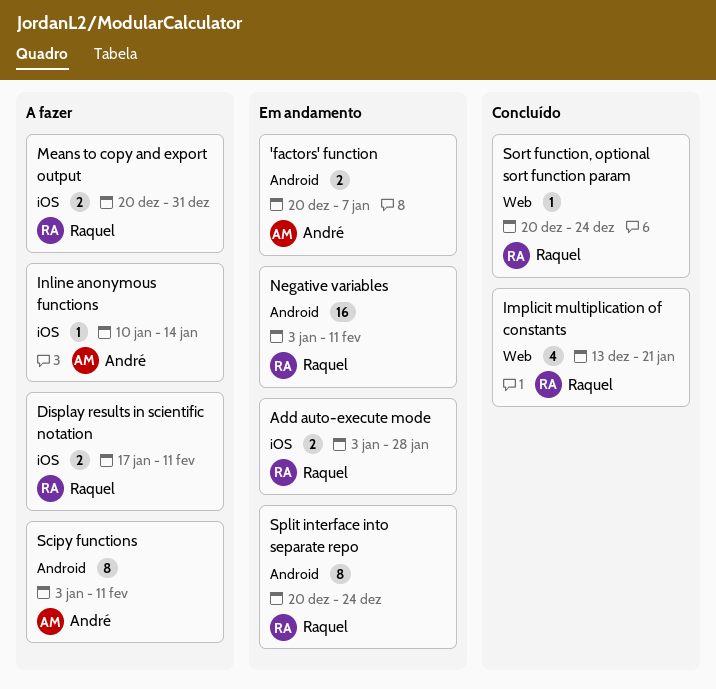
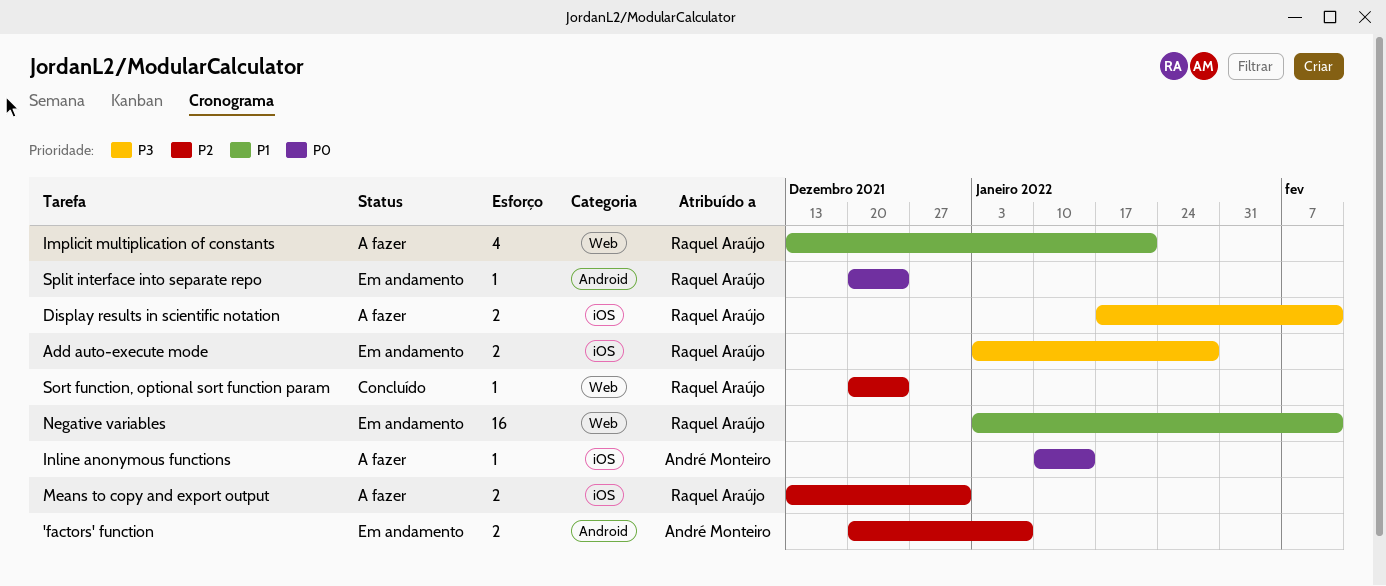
Implicit multiplication of constants, status: Concluído -> A fazer
Means to copy and export output, start: Dec 20 -> Dec 13
Negative variables, label: Android -> Web
Scipy functions: present -> none
Split interface into separate repo, estimate: 8 -> 1

